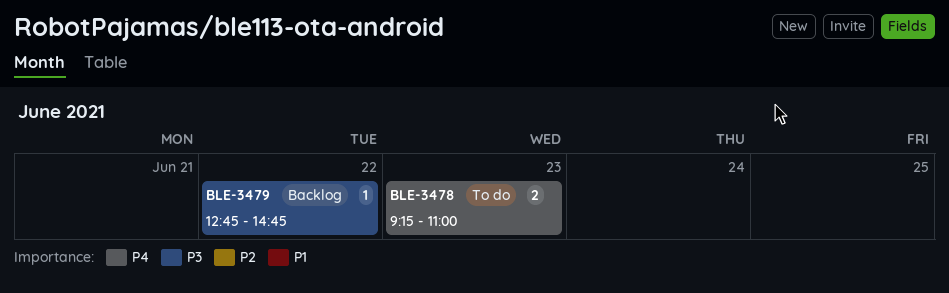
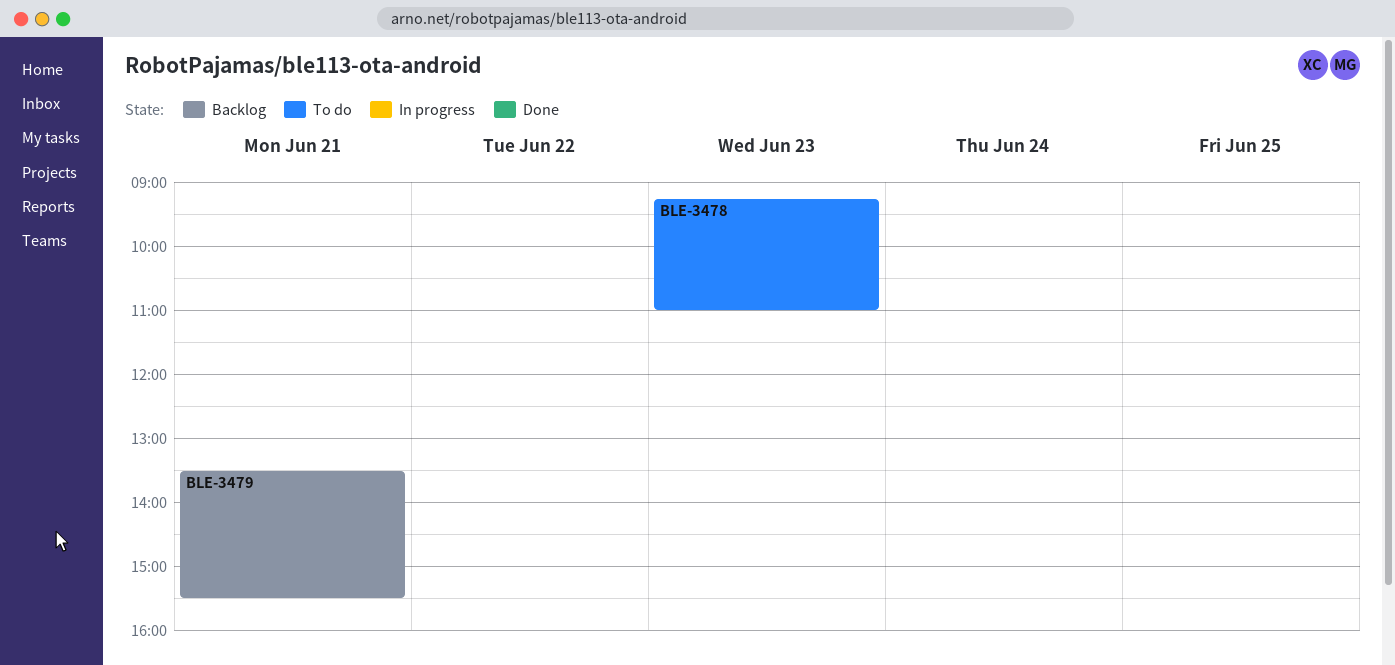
BLE-3479, day: Jun 22 -> Jun 21
BLE-3479, begins: 12:45 -> 13:30
BLE-3479, ends: 14:45 -> 15:30

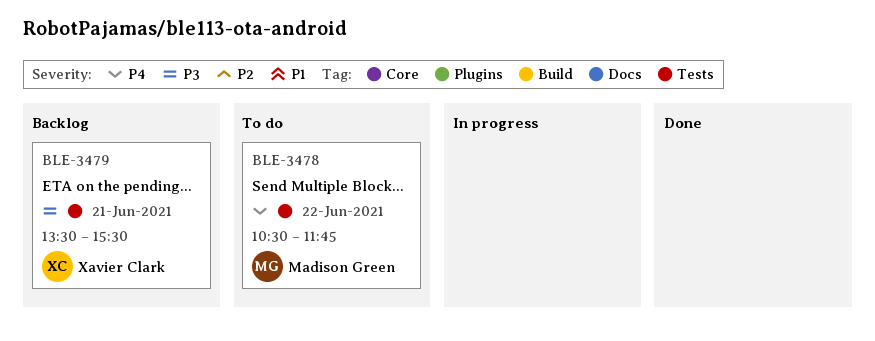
BLE-3478, day: Jun 23 -> Jun 22
BLE-3478, begins: 09:15 -> 10:30
BLE-3478, ends: 11:00 -> 11:45

